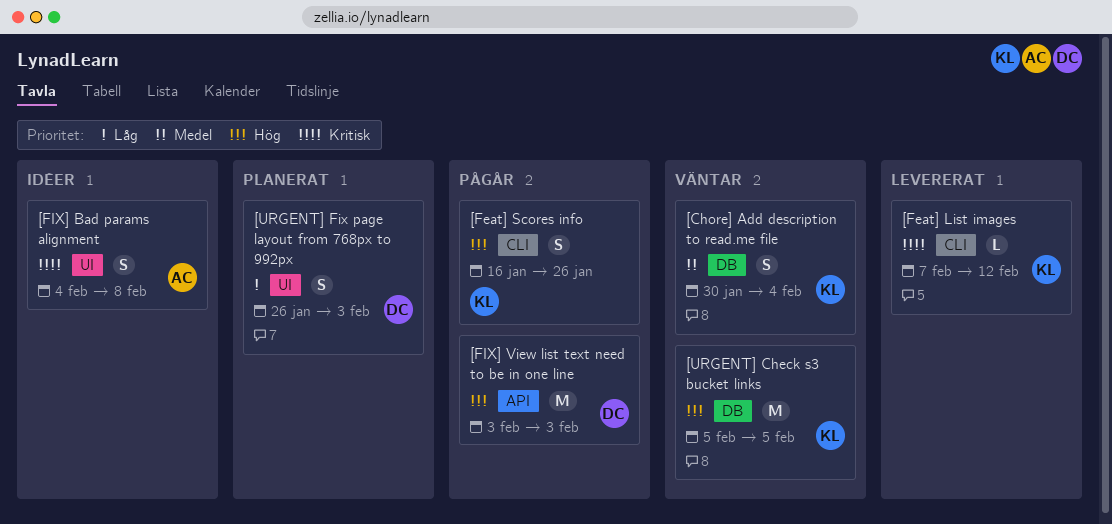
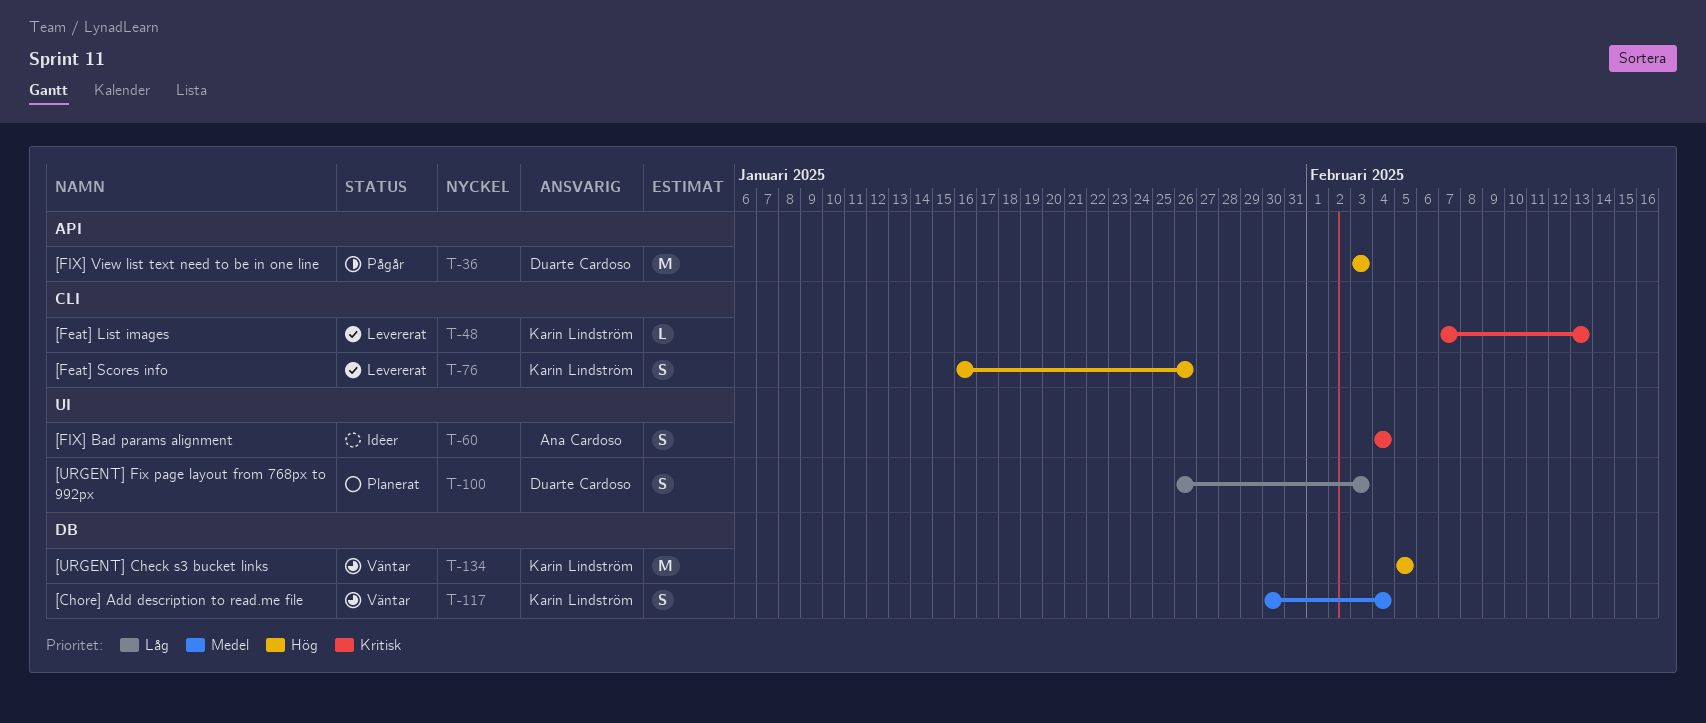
[Feat] List images, due: Feb 12 -> Feb 13
[Feat] Scores info, status: Pågår -> Levererat
[FIX] Bad params alignment, due: Feb 8 -> Feb 4

